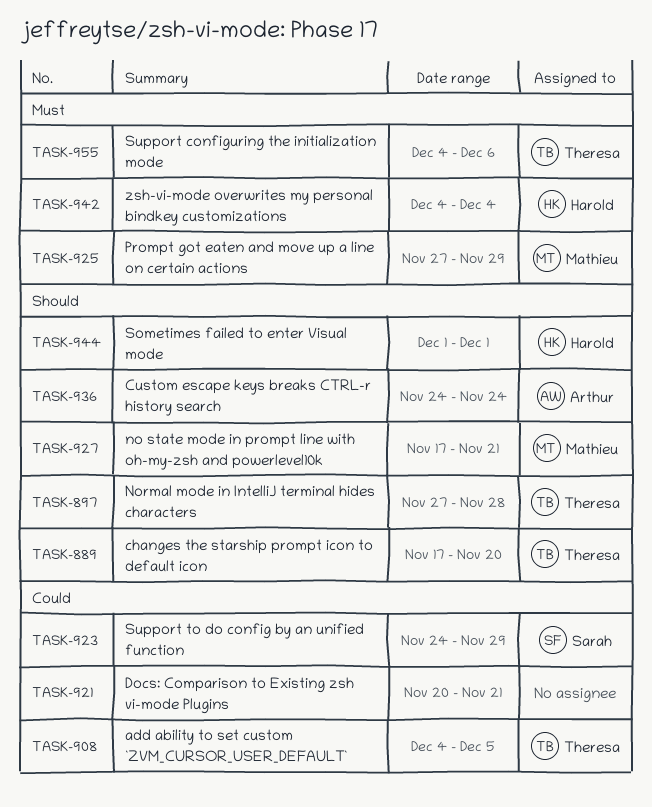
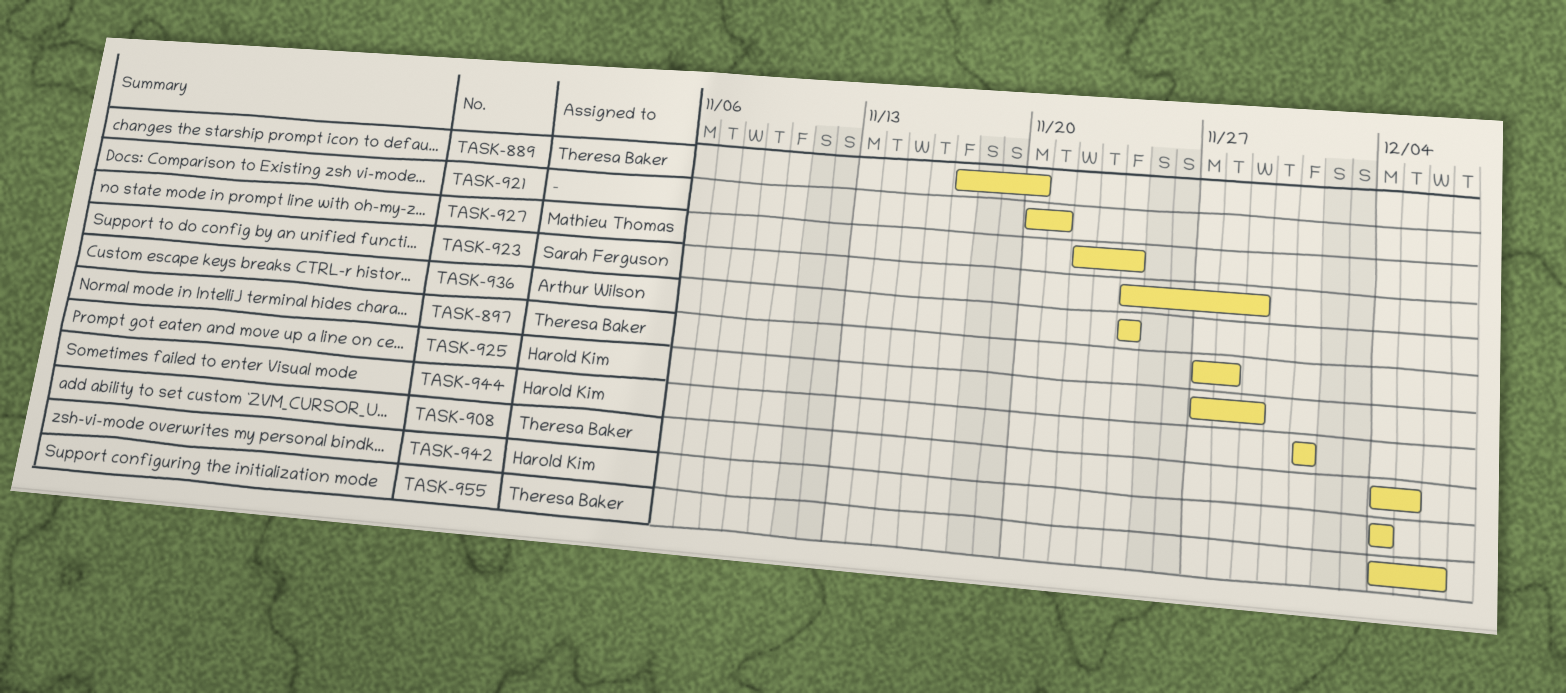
TASK-925, owner: Mathieu Thomas -> Harold Kim
TASK-927, start: Nov 17 -> Nov 22
TASK-927, due: Nov 21 -> Nov 24

